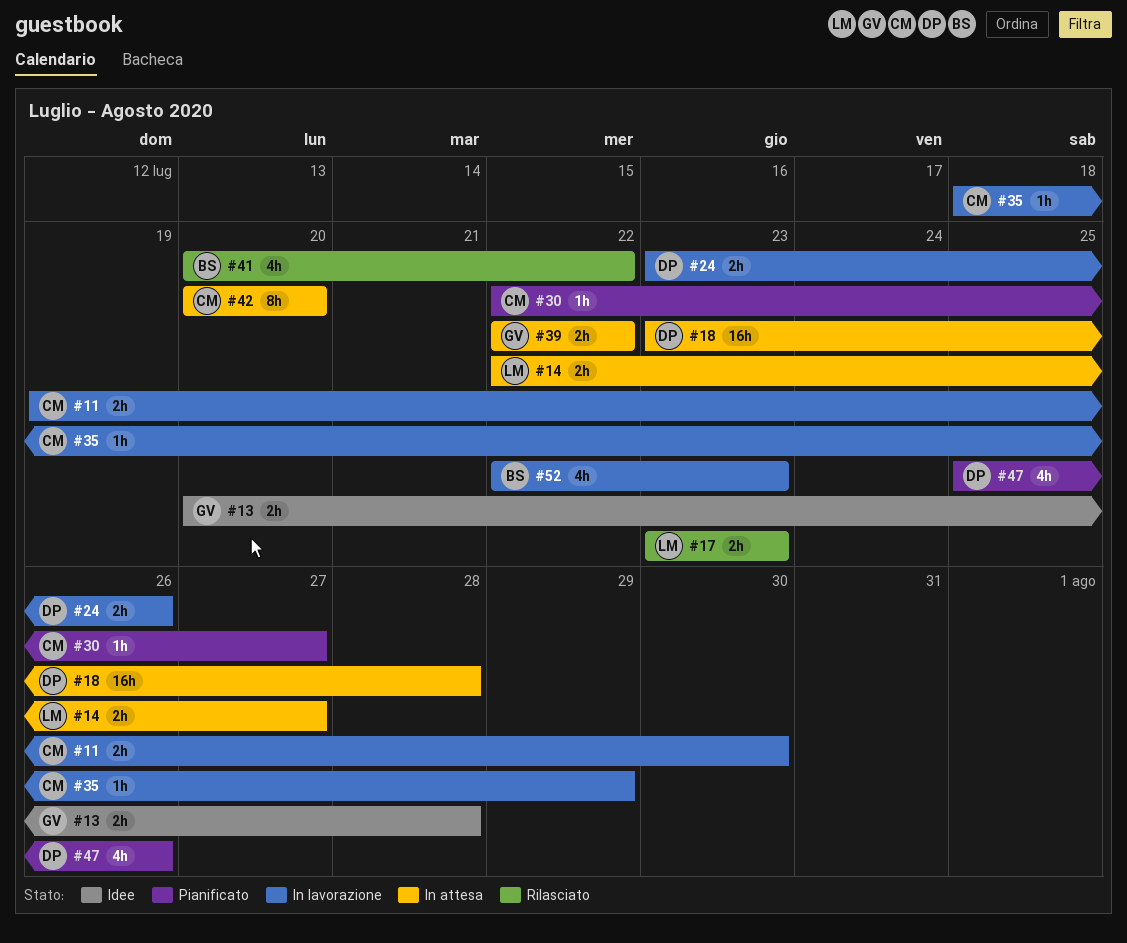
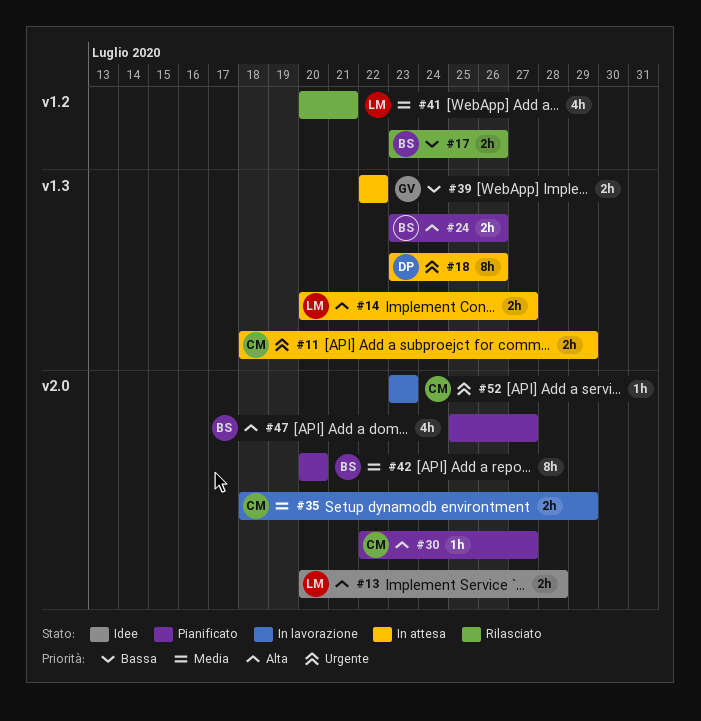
#11, status: In lavorazione -> In attesa
#11, start: Jul 19 -> Jul 18
#11, due: Jul 30 -> Jul 29
#13, owner: GV -> LM
#14, start: Jul 22 -> Jul 20
#17, owner: LM -> BS
#17, due: Jul 23 -> Jul 26
#18, estimate: 16h -> 8h
#18, due: Jul 28 -> Jul 26
#24, status: In lavorazione -> Pianificato
#24, owner: DP -> BS
#35, estimate: 1h -> 2h
#41, owner: BS -> LM
#41, due: Jul 22 -> Jul 21
#42, status: In attesa -> Pianificato
#42, owner: CM -> BS
#47, owner: DP -> BS
#47, due: Jul 26 -> Jul 27
#52, owner: BS -> CM
#52, estimate: 4h -> 1h
#52, start: Jul 22 -> Jul 23

